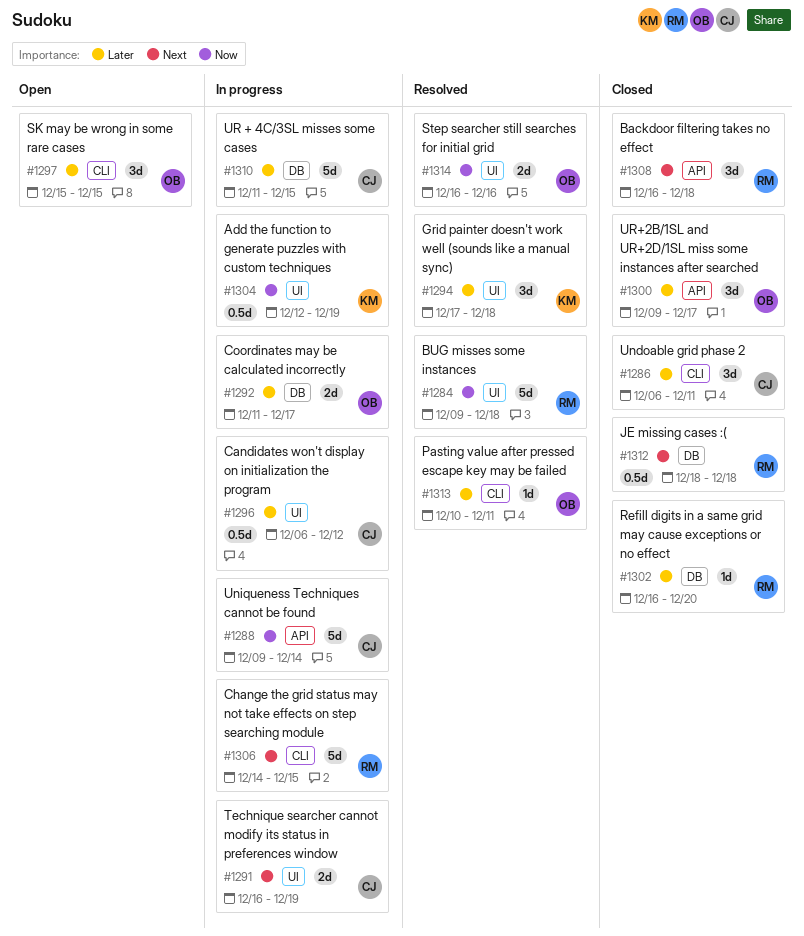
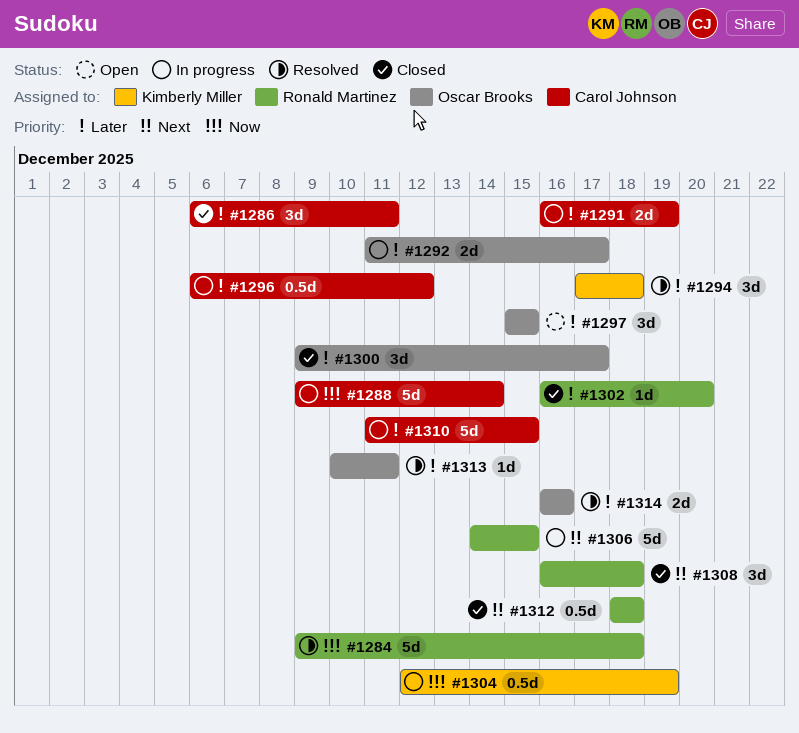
#1291, priority: Next -> Later
#1314, priority: Now -> Later

